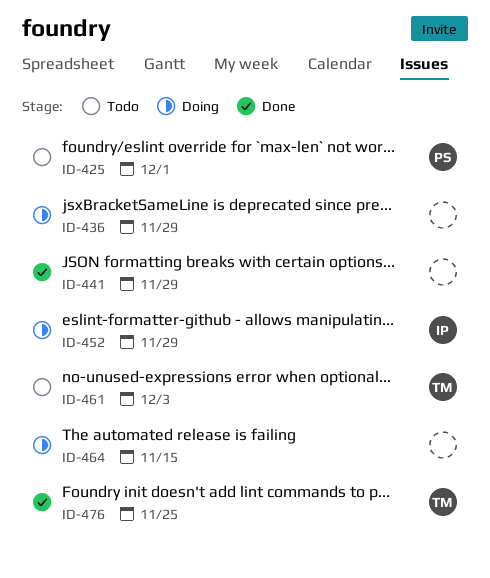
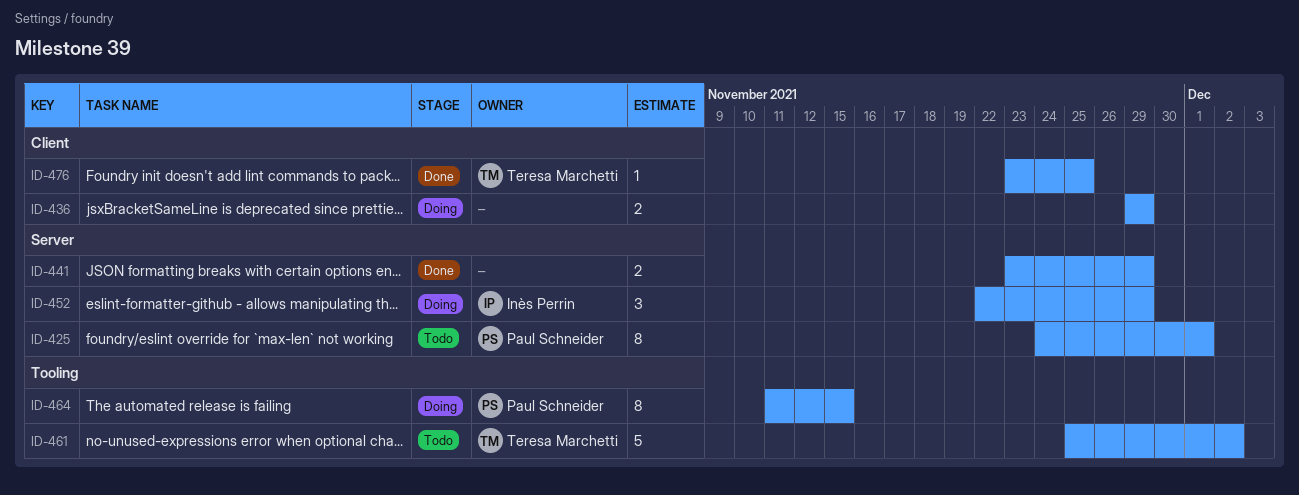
ID-461, due: Dec 3 -> Dec 2
ID-464, owner: none -> Paul Schneider

